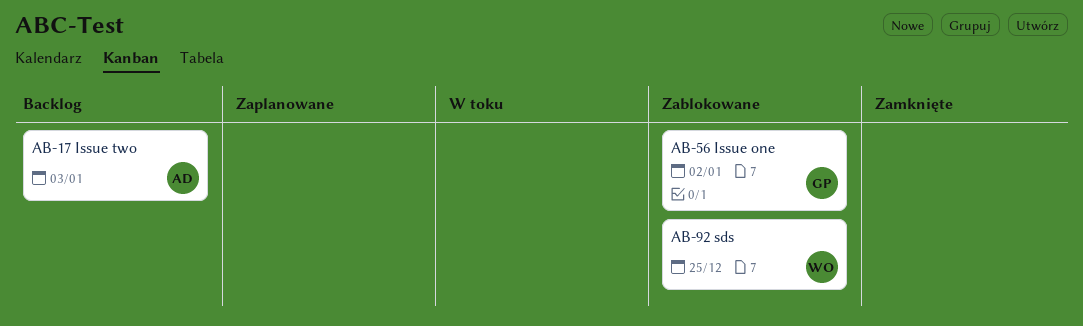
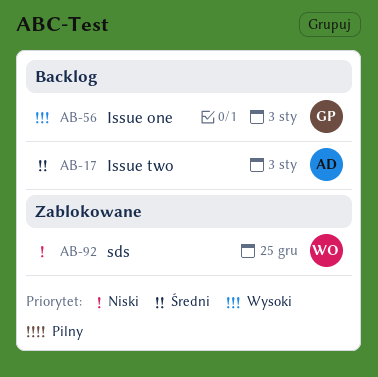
AB-56, status: Zablokowane -> Backlog
AB-56, due: Jan 2 -> Jan 3

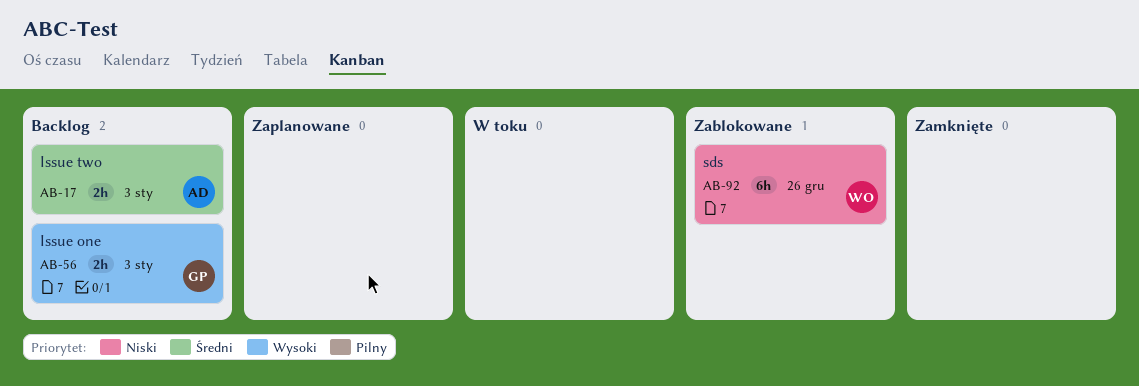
AB-92, due: Dec 25 -> Dec 26

